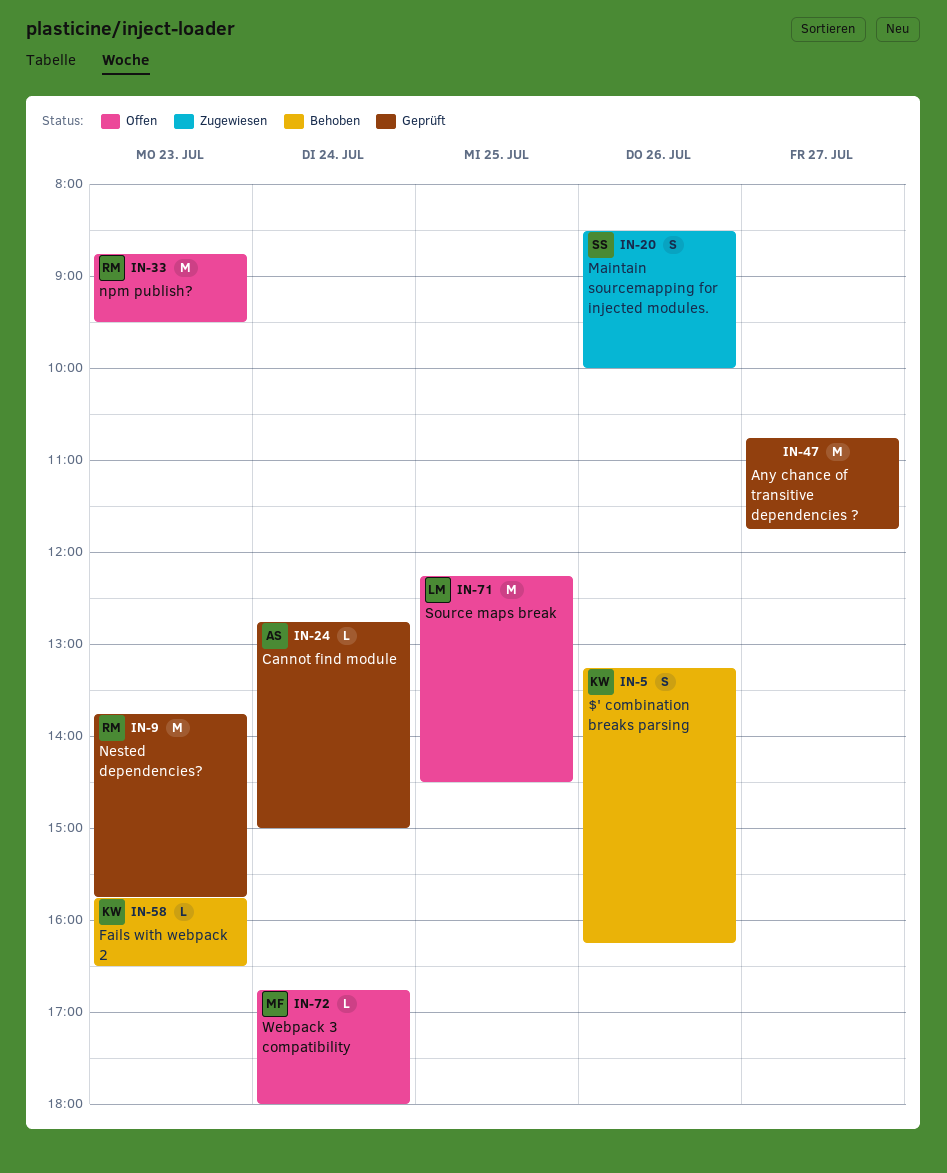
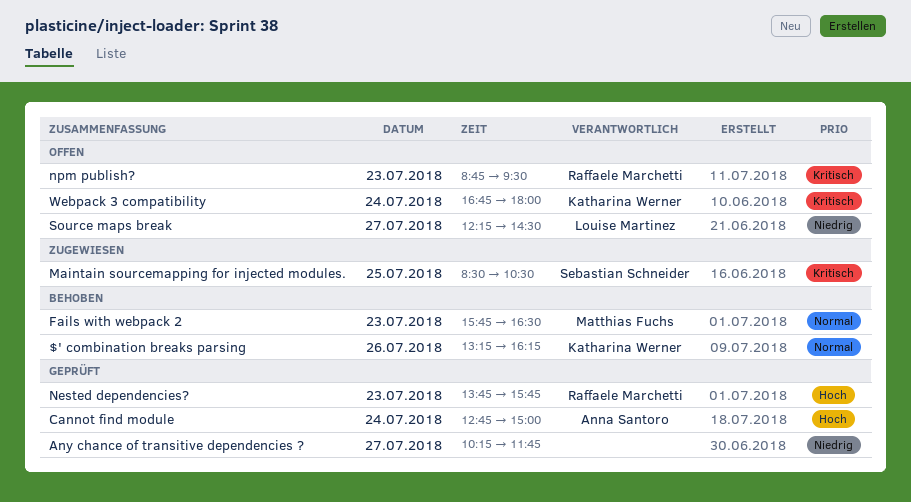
Any chance of transitive dependencies ?, begins: 10:45 -> 10:15
Fails with webpack 2, owner: Katharina Werner -> Matthias Fuchs
Maintain sourcemapping for injected modules., day: Jul 26 -> Jul 25
Maintain sourcemapping for injected modules., ends: 10:00 -> 10:30
Source maps break, day: Jul 25 -> Jul 27
Webpack 3 compatibility, owner: Matthias Fuchs -> Katharina Werner

